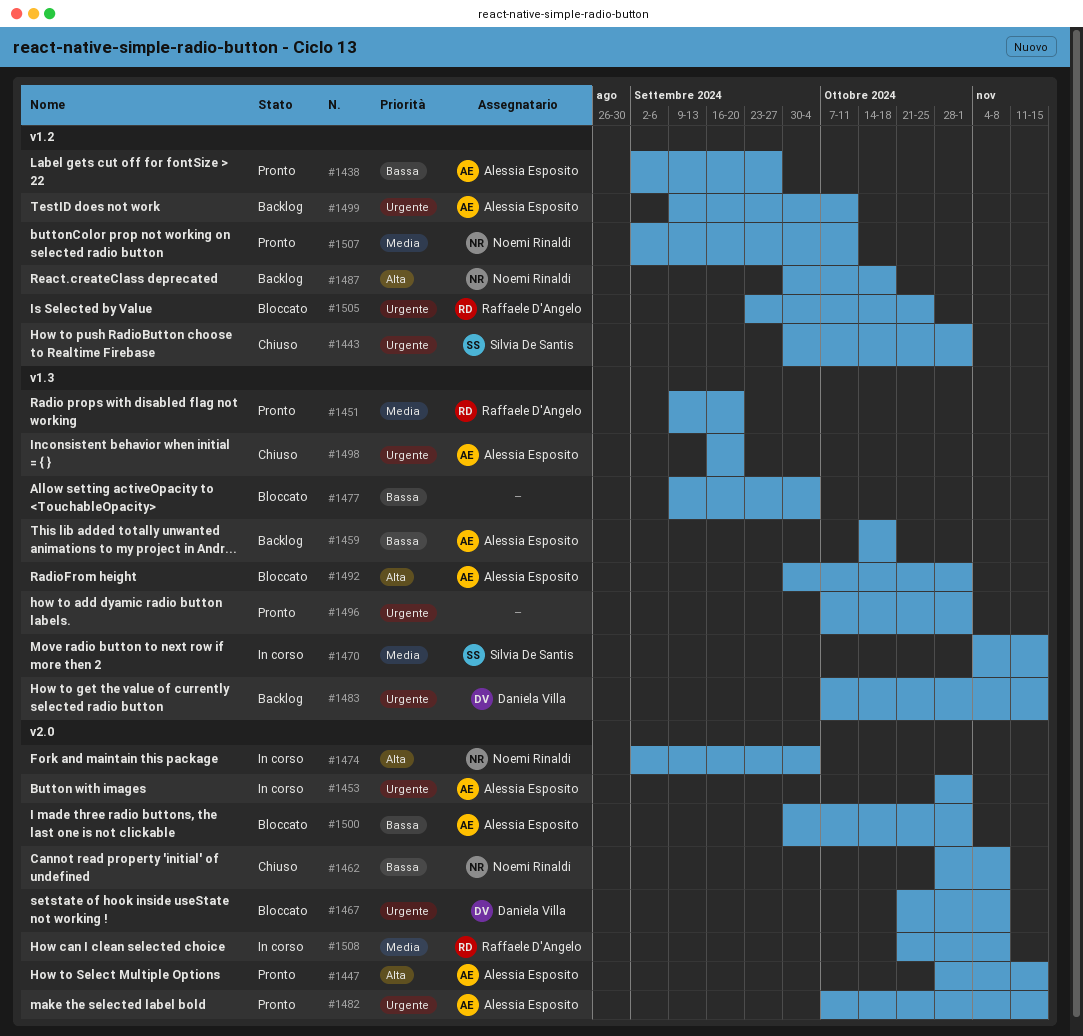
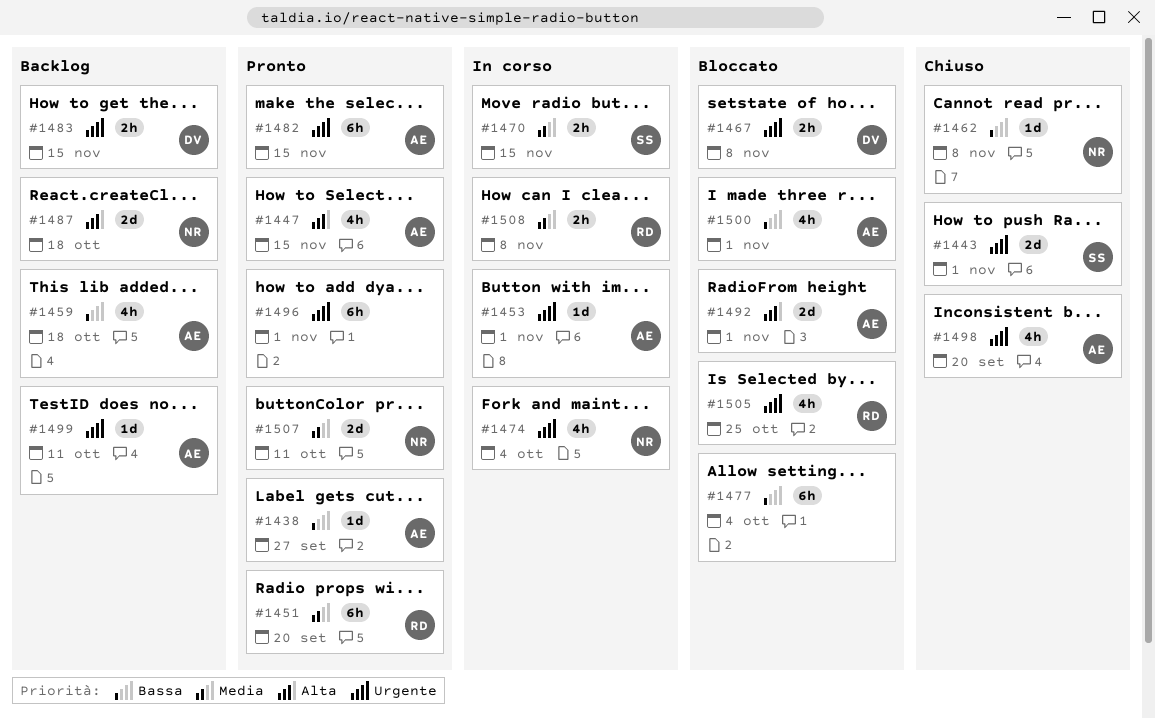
#1474, priority: Alta -> Urgente

